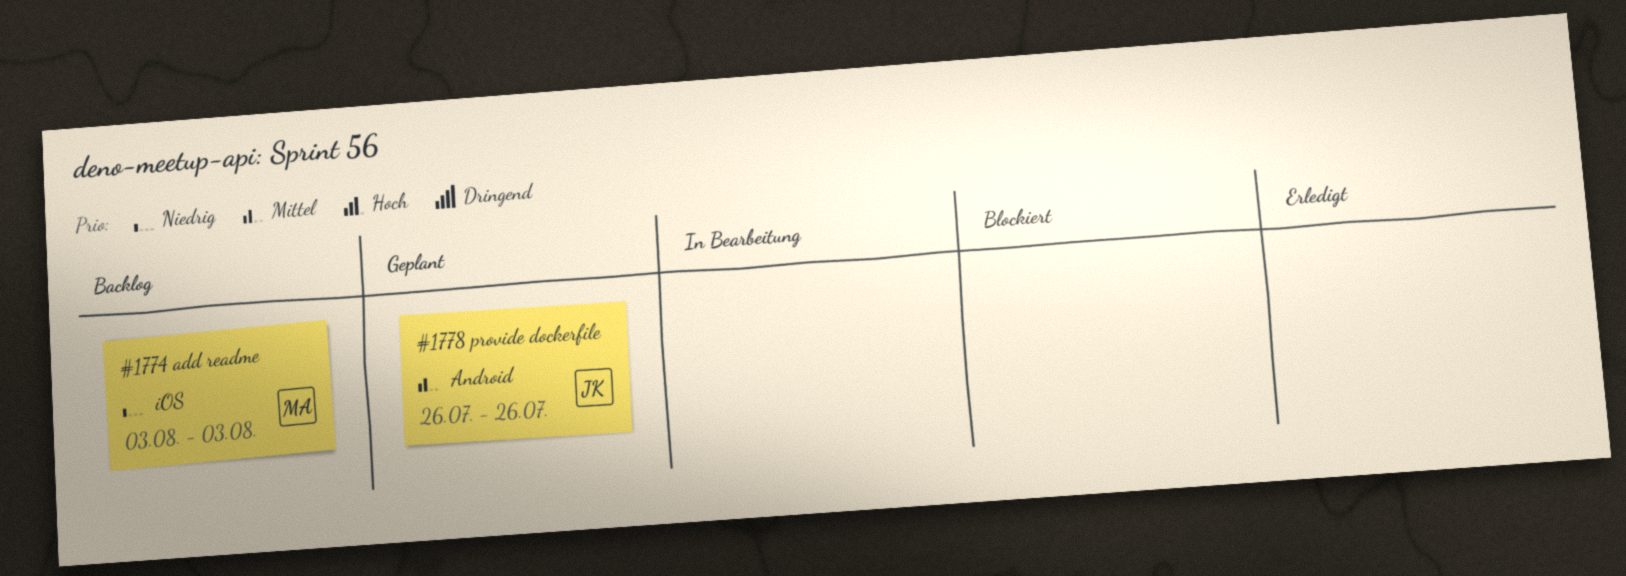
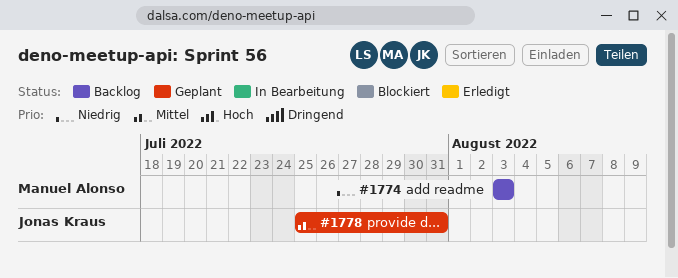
#1778, start: Jul 26 -> Jul 25
#1778, due: Jul 26 -> Jul 31

